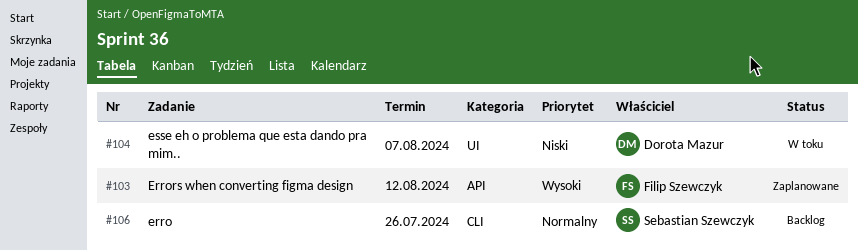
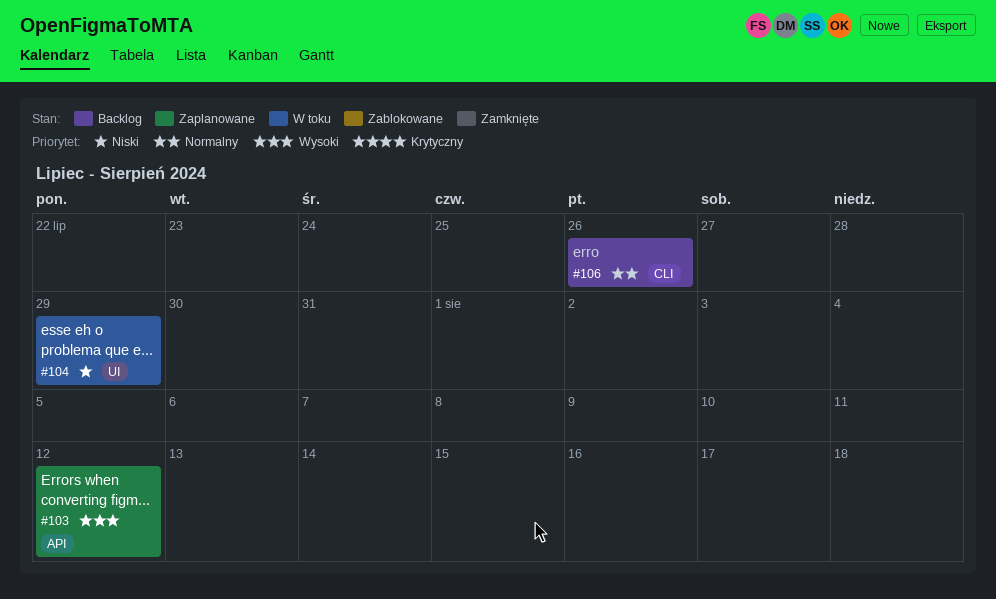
#104, due: Aug 7 -> Jul 29

